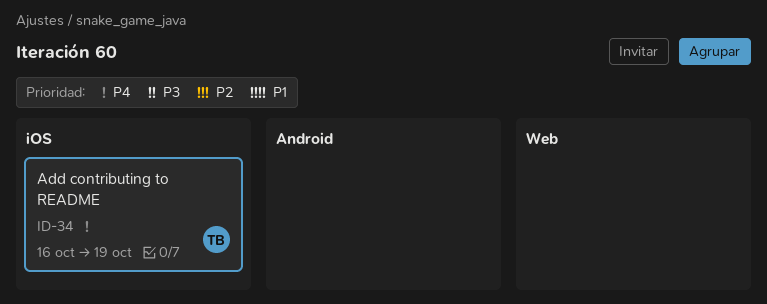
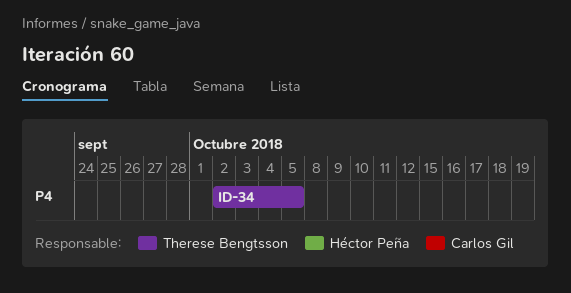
ID-34, start: Oct 16 -> Oct 2
ID-34, due: Oct 19 -> Oct 5

